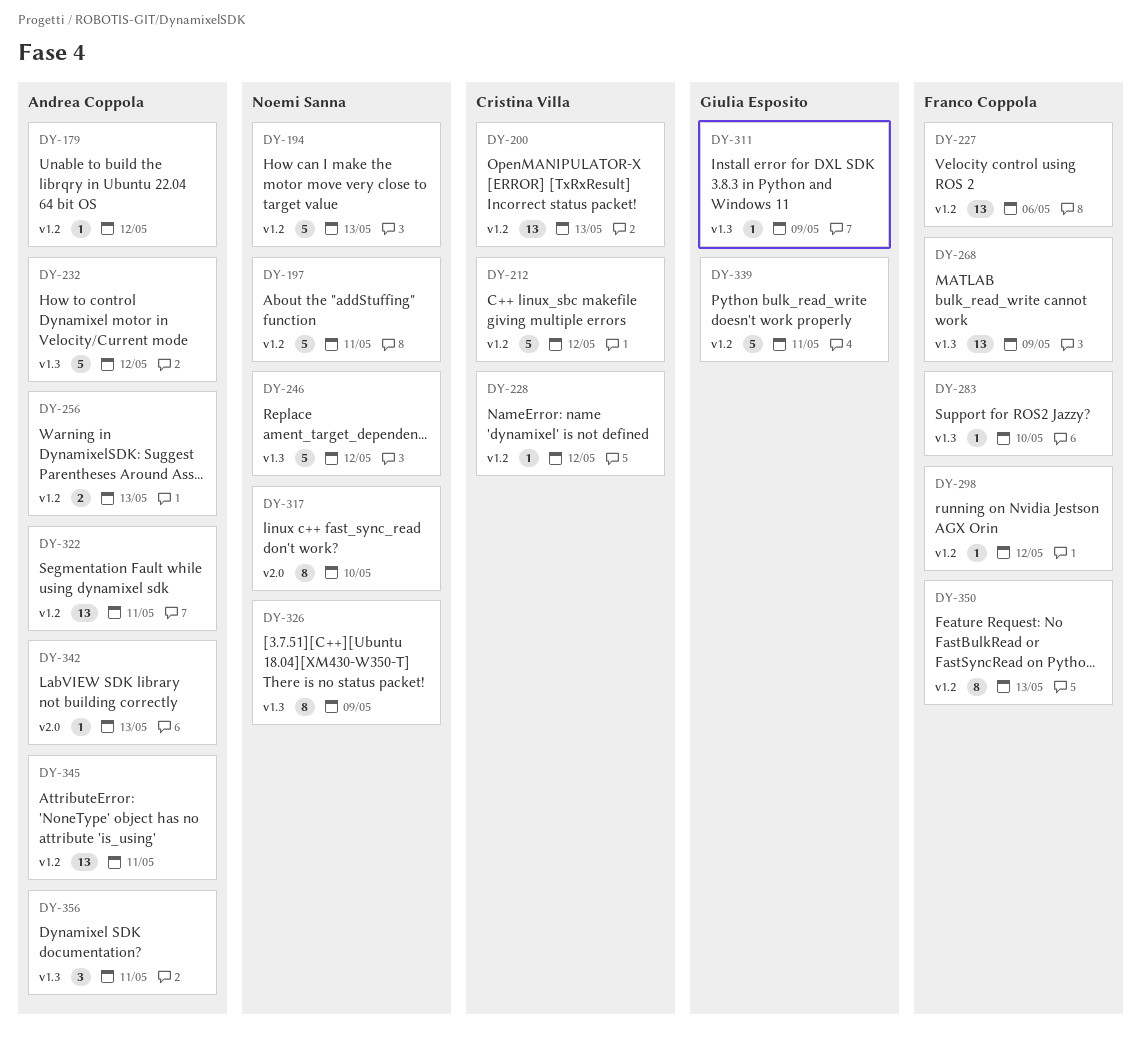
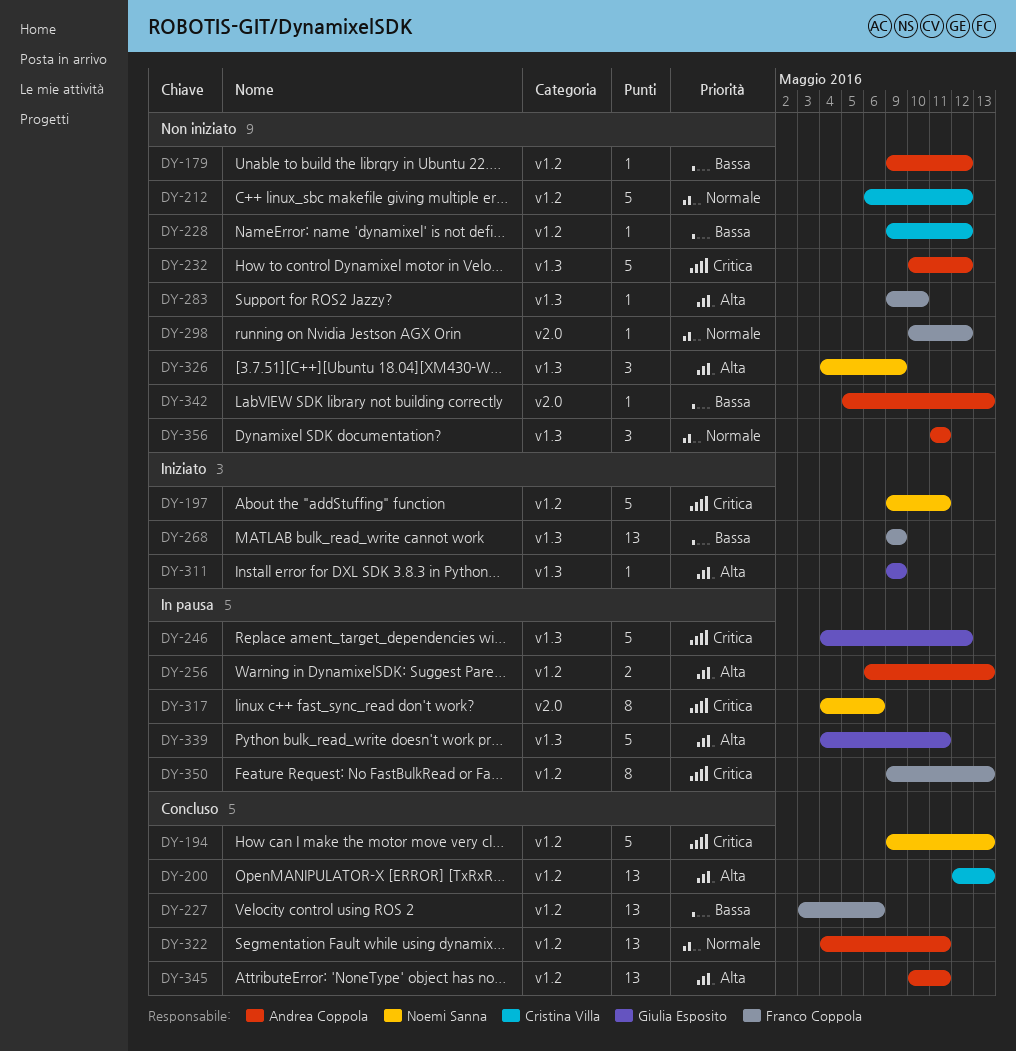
DY-246, owner: Noemi Sanna -> Giulia Esposito
DY-298, label: v1.2 -> v2.0
DY-317, due: May 10 -> May 6
DY-326, estimate: 8 -> 3
DY-339, label: v1.2 -> v1.3

